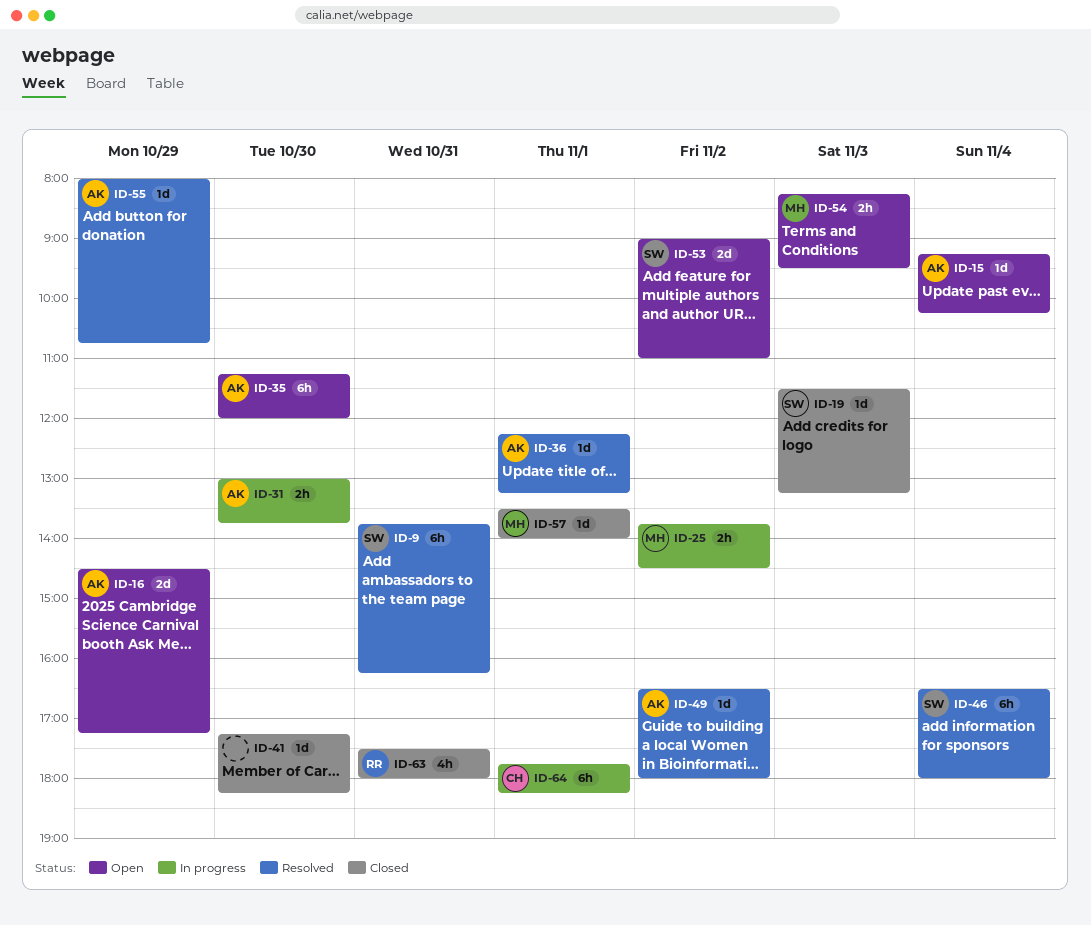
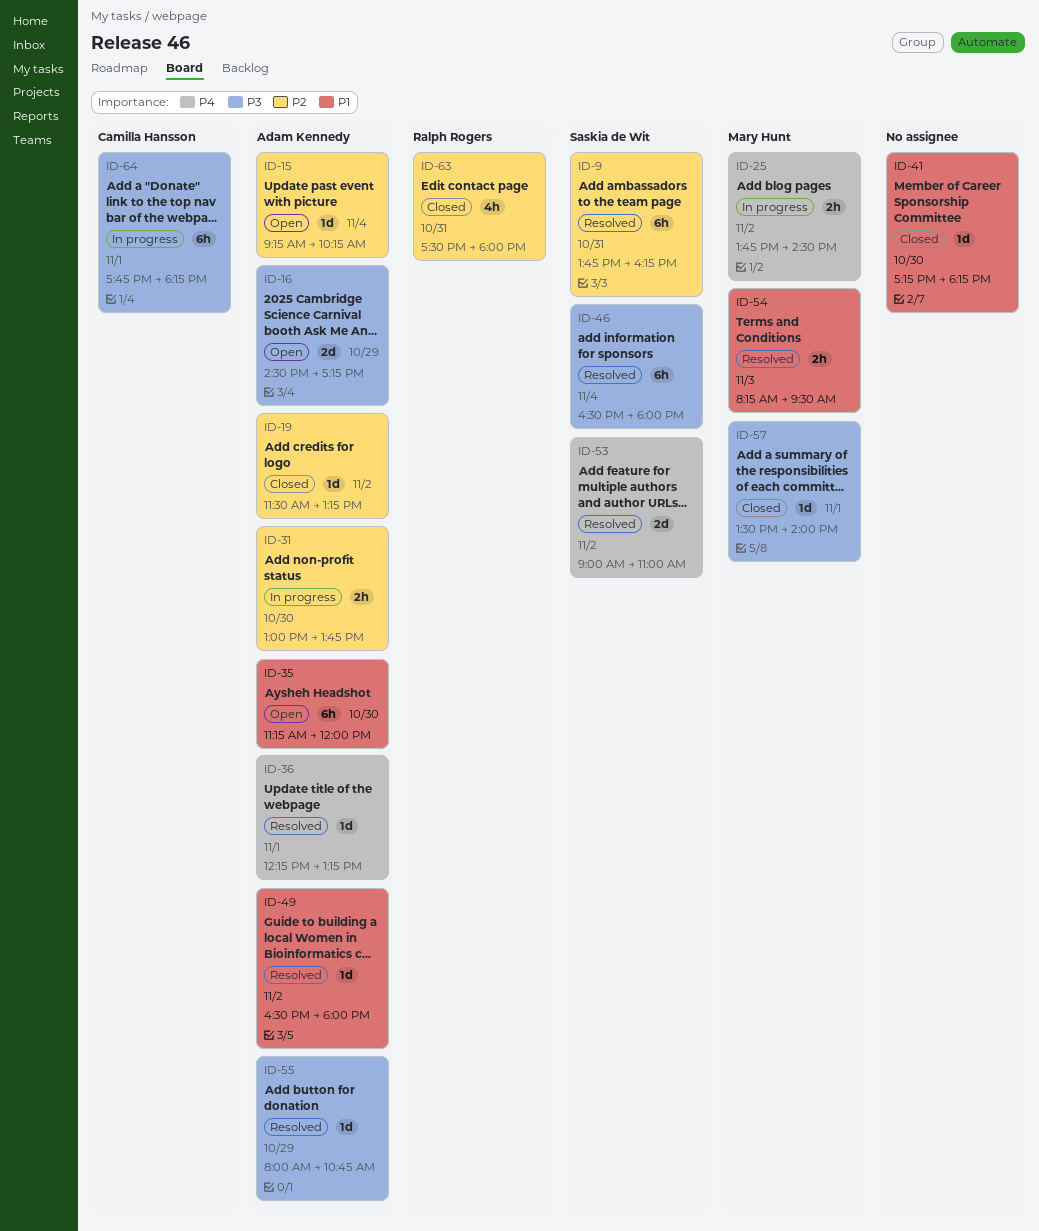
ID-19, owner: Saskia de Wit -> Adam Kennedy
ID-19, day: Nov 3 -> Nov 2
ID-53, status: Open -> Resolved
ID-54, status: Open -> Resolved

